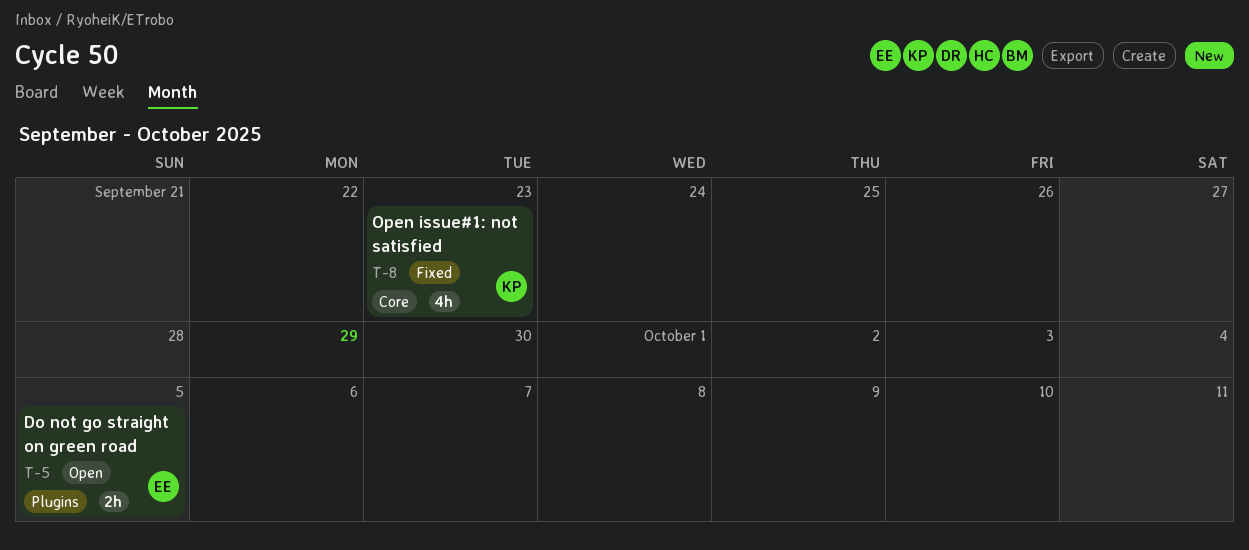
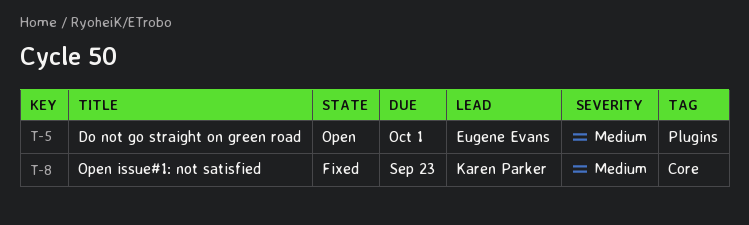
T-5, due: Oct 5 -> Oct 1

